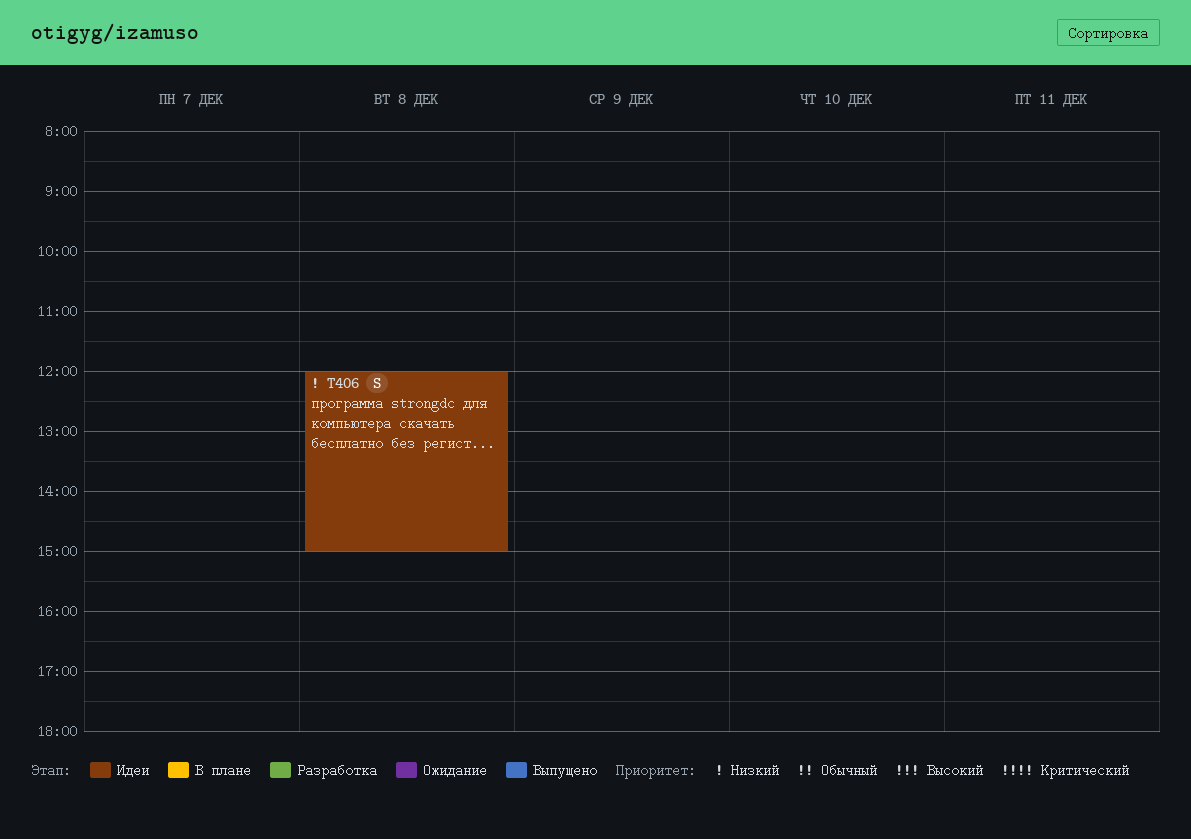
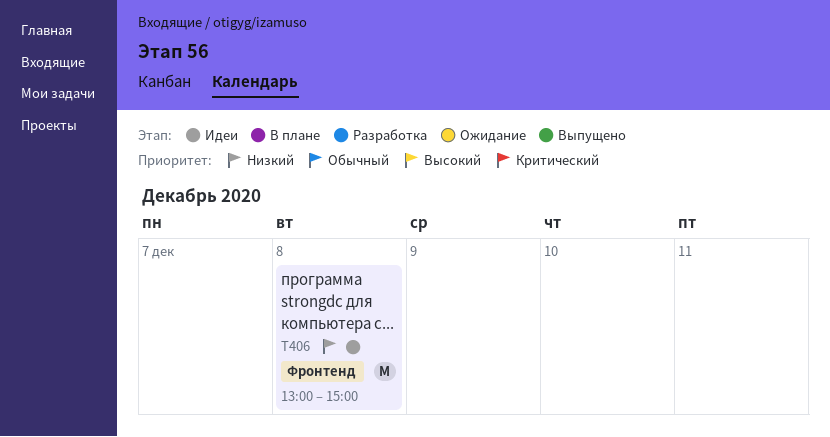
T406, estimate: S -> M
T406, begins: 12:00 -> 13:00

